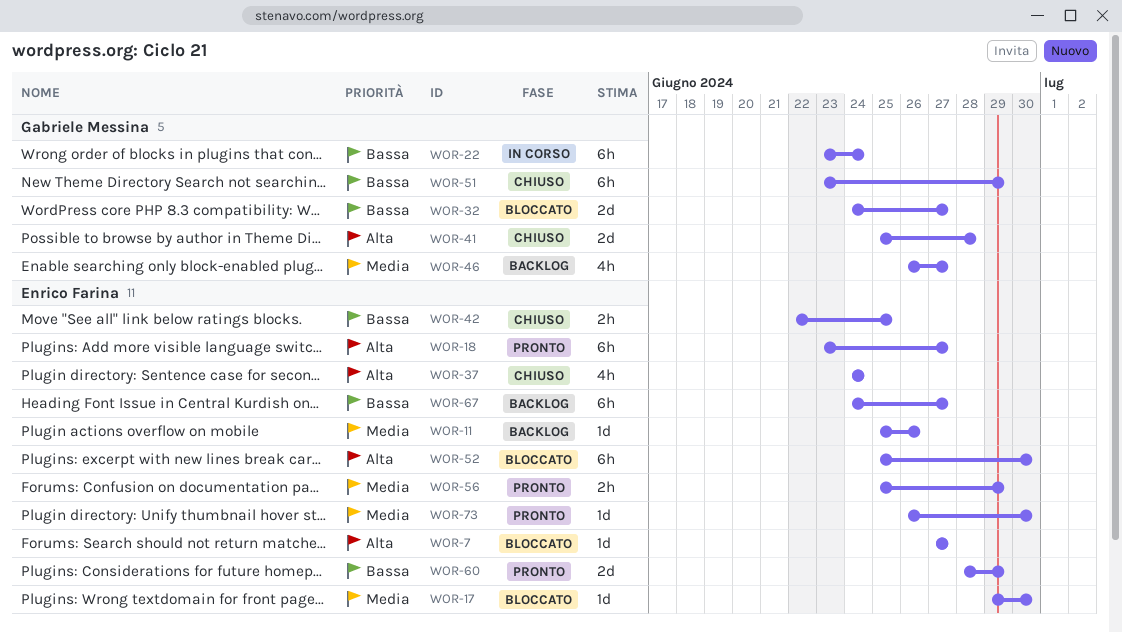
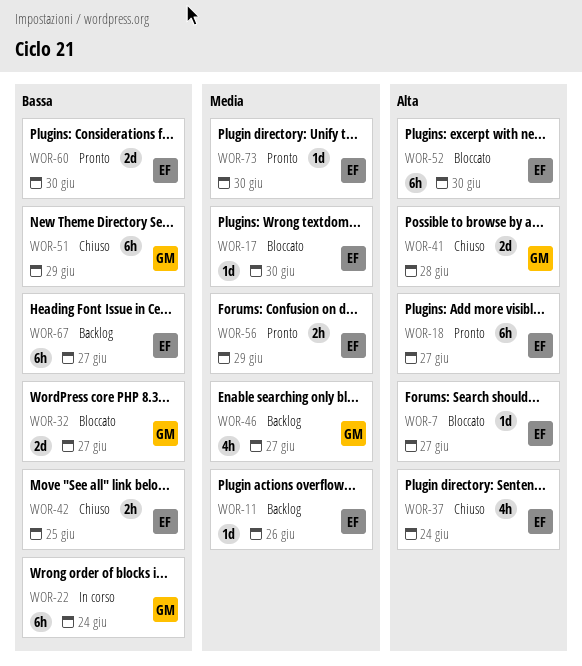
WOR-60, due: Jun 29 -> Jun 30

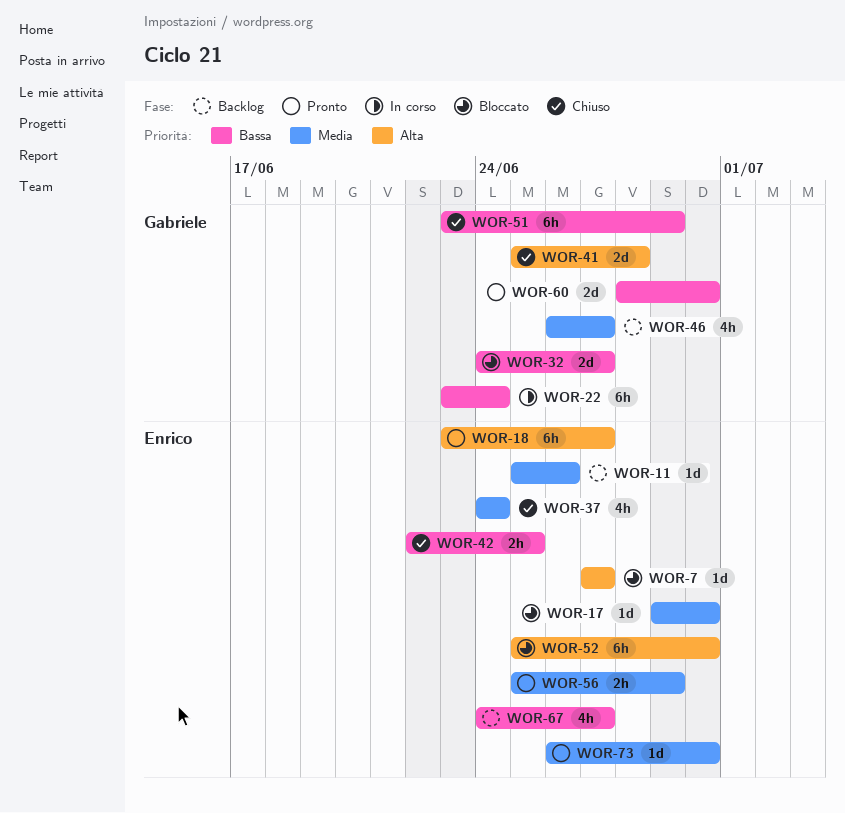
WOR-37, priority: Alta -> Media
WOR-60, owner: Enrico -> Gabriele
WOR-67, estimate: 6h -> 4h

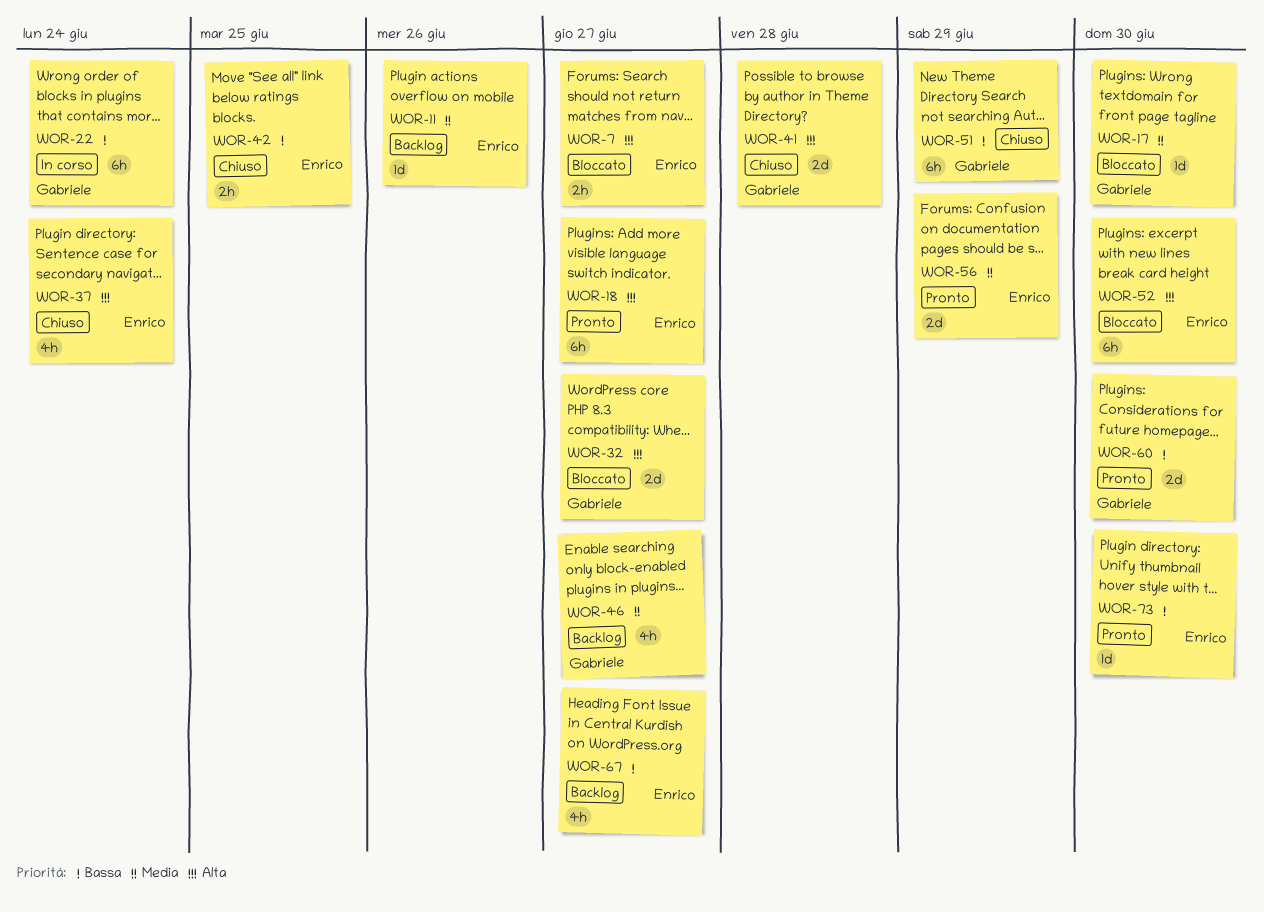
WOR-7, estimate: 1d -> 2h
WOR-17, owner: Enrico -> Gabriele
WOR-32, priority: Bassa -> Alta
WOR-37, priority: Media -> Alta
WOR-56, estimate: 2h -> 2d
WOR-73, priority: Media -> Bassa

